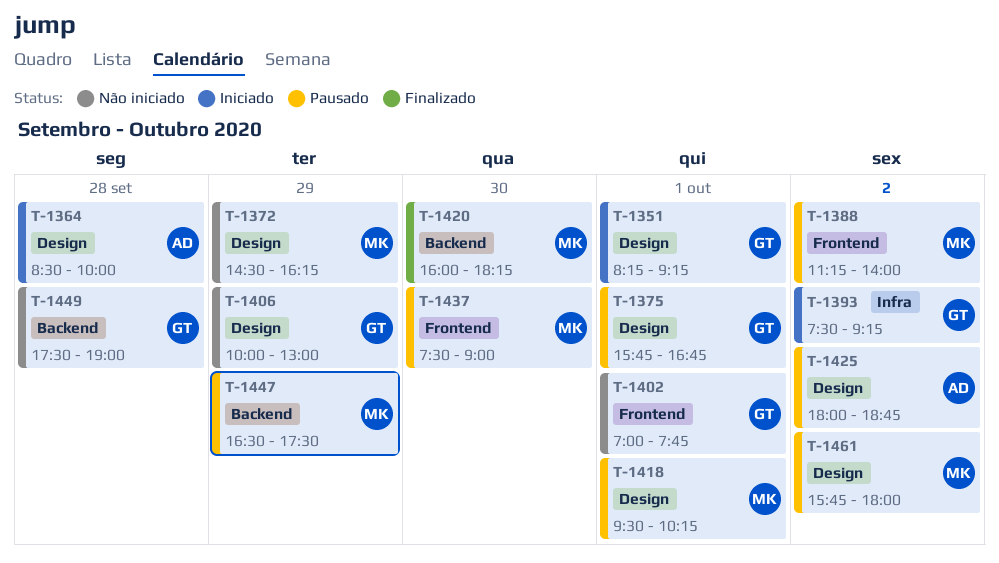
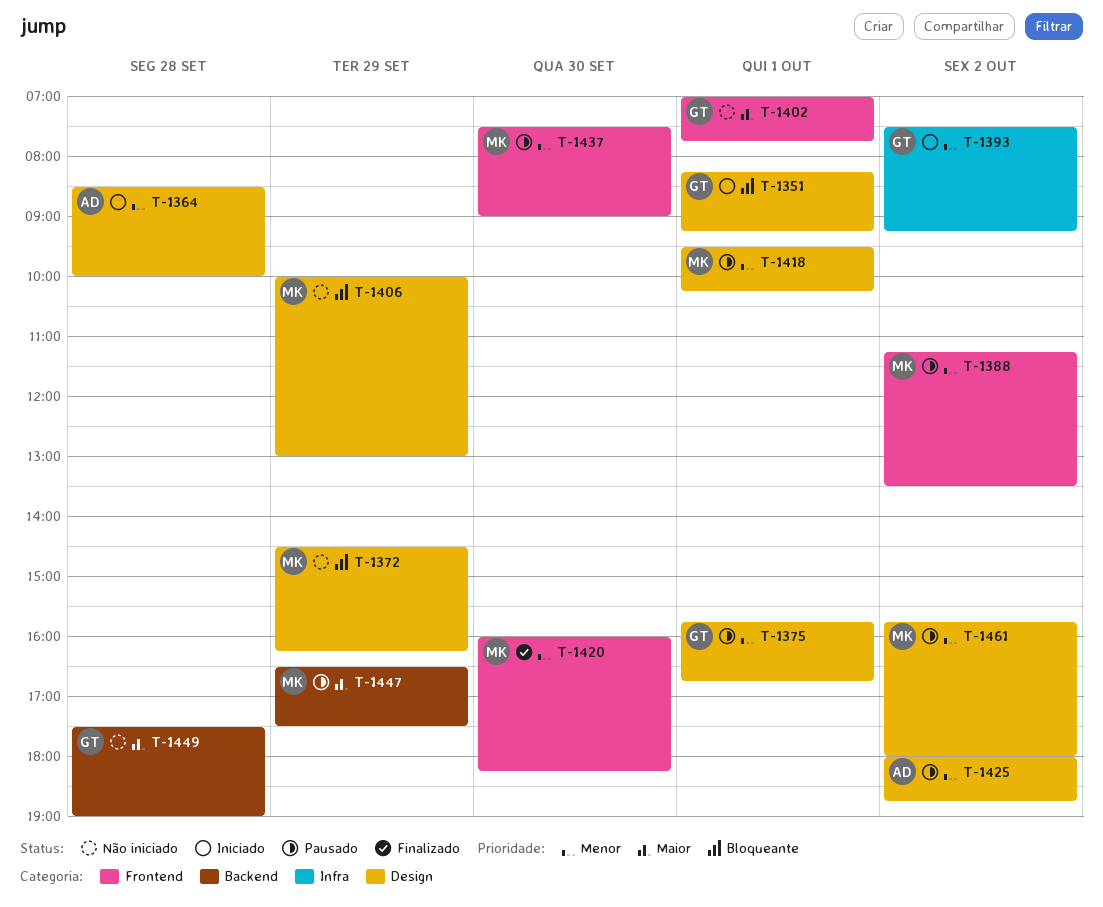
T-1388, ends: 14:00 -> 13:30
T-1406, owner: GT -> MK
T-1420, label: Backend -> Frontend

